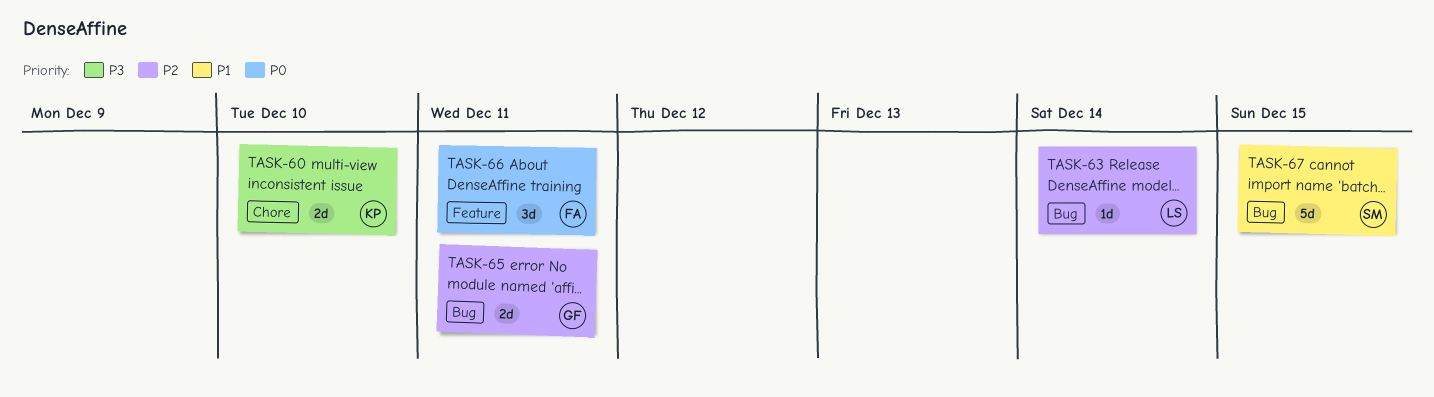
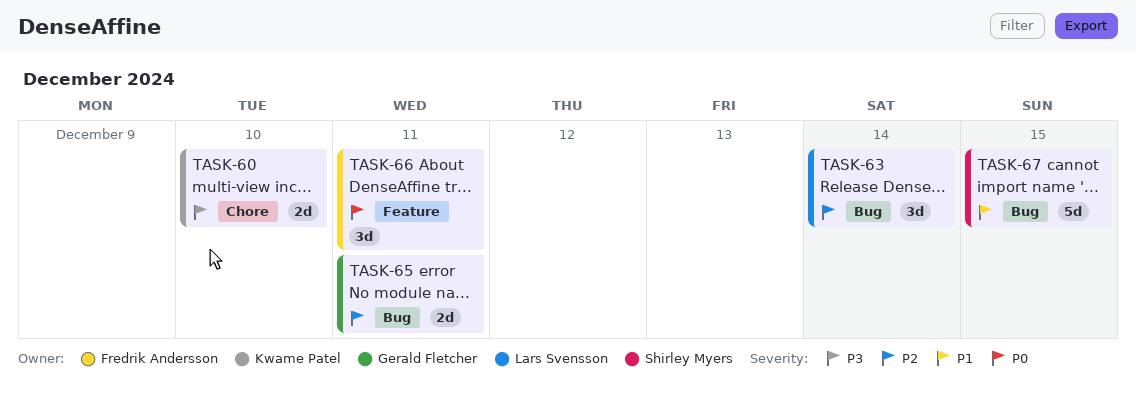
TASK-63, estimate: 1d -> 3d

